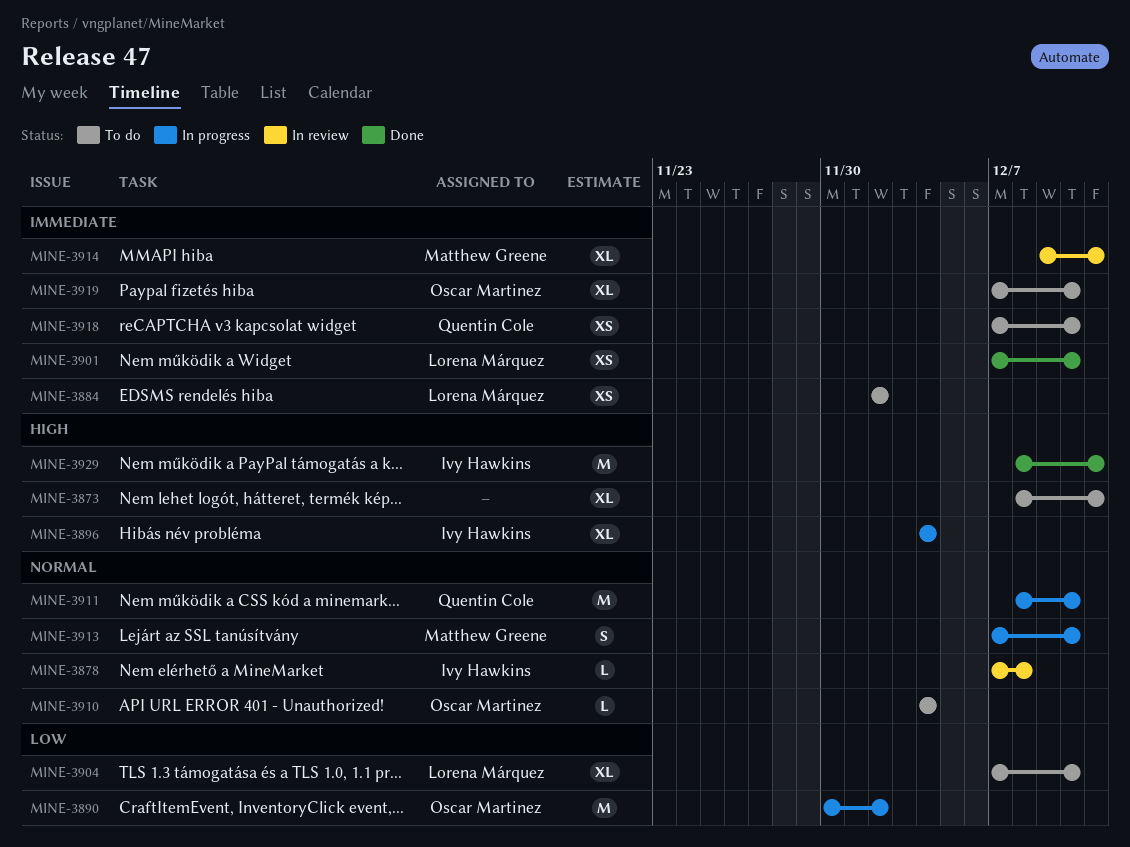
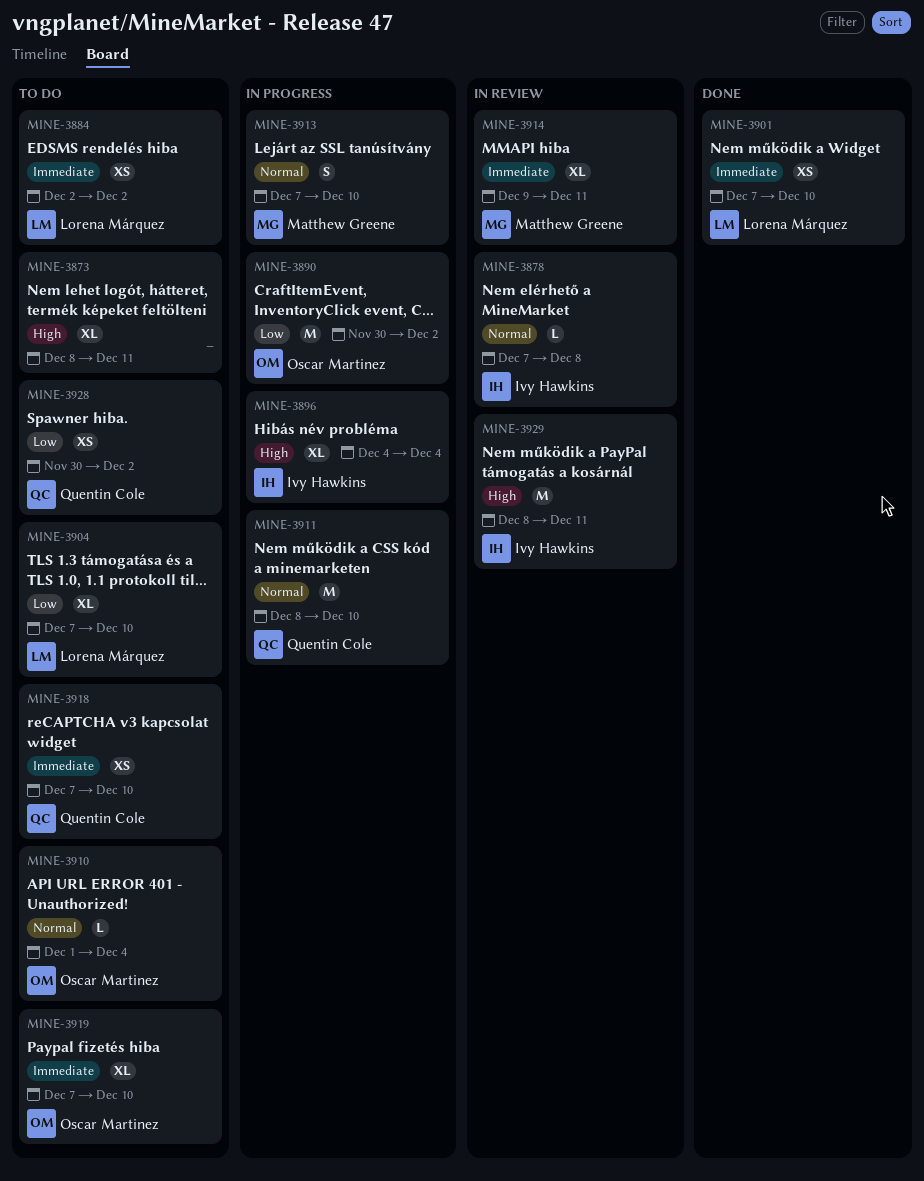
MINE-3910, start: Dec 4 -> Dec 1
MINE-3928: none -> present
MINE-3929, status: Done -> In review

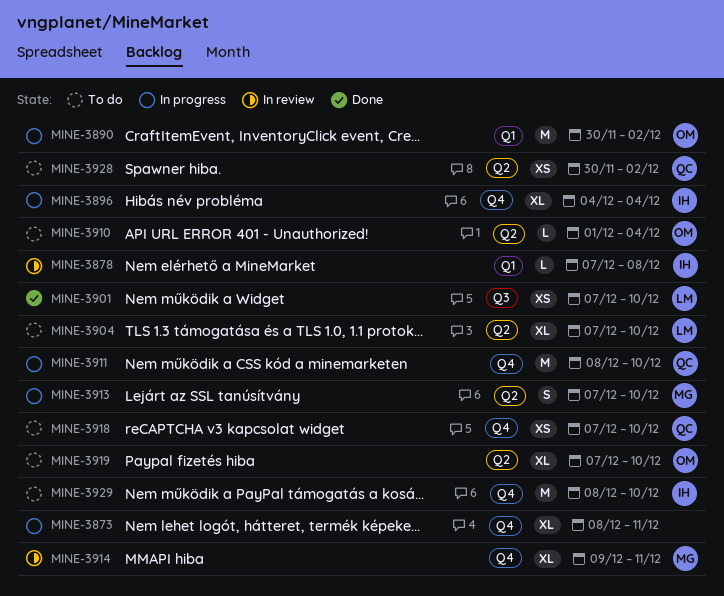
MINE-3873, status: To do -> In progress
MINE-3884: present -> none
MINE-3929, status: In review -> To do
MINE-3929, due: Dec 11 -> Dec 10

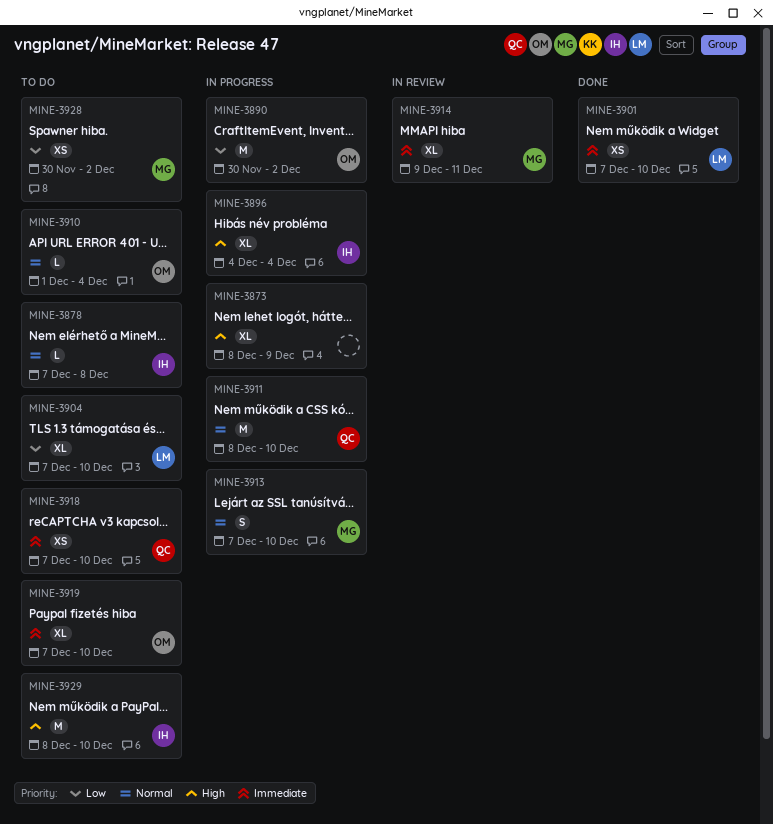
MINE-3873, due: Dec 11 -> Dec 9
MINE-3878, status: In review -> To do
MINE-3928, owner: QC -> MG

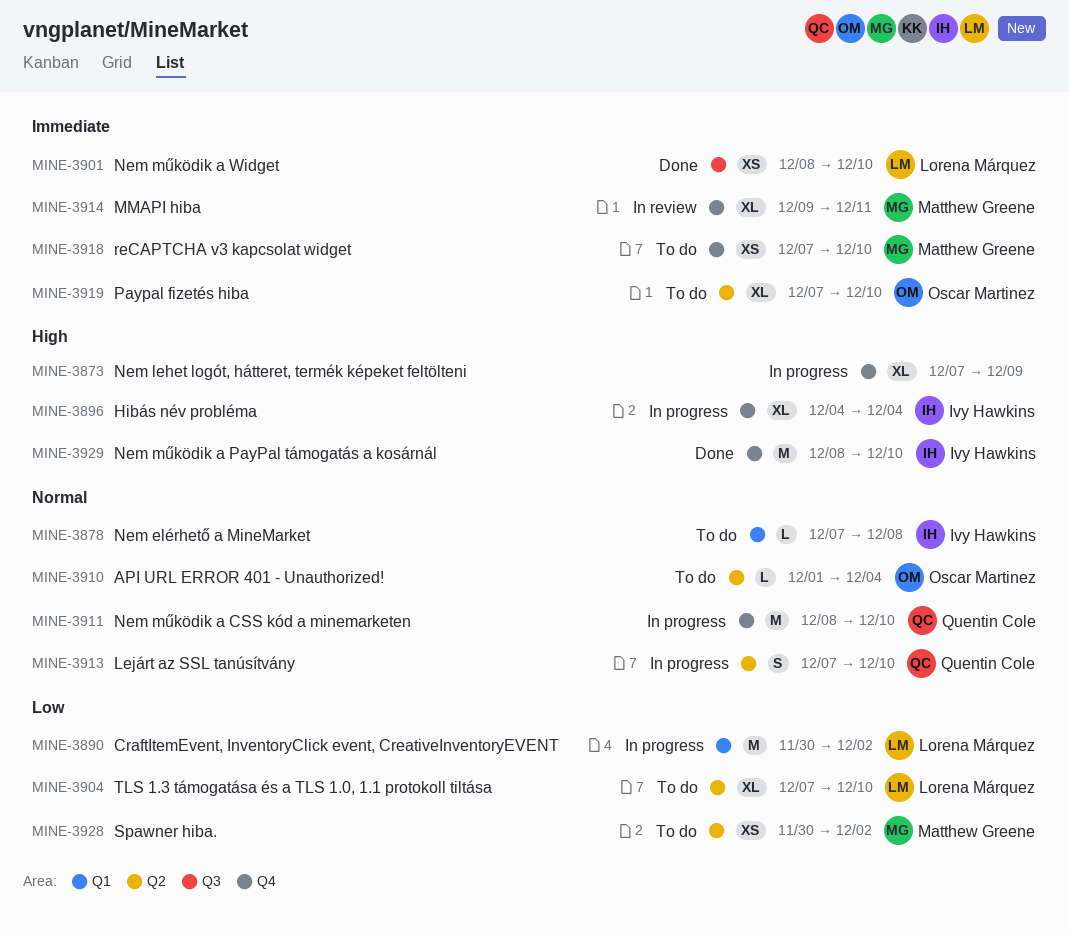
MINE-3873, start: Dec 8 -> Dec 7
MINE-3890, owner: Oscar Martinez -> Lorena Márquez
MINE-3901, start: Dec 7 -> Dec 8
MINE-3913, owner: Matthew Greene -> Quentin Cole
MINE-3918, owner: Quentin Cole -> Matthew Greene
MINE-3929, status: To do -> Done

